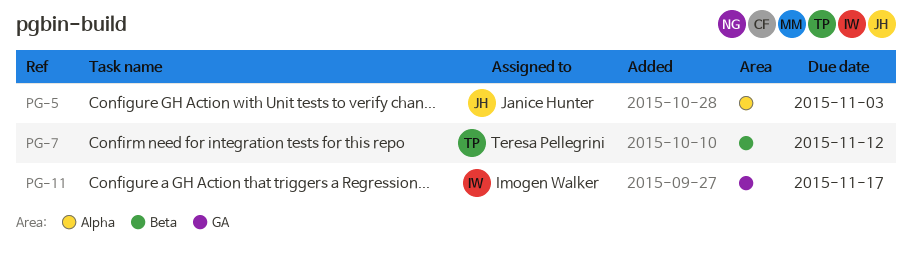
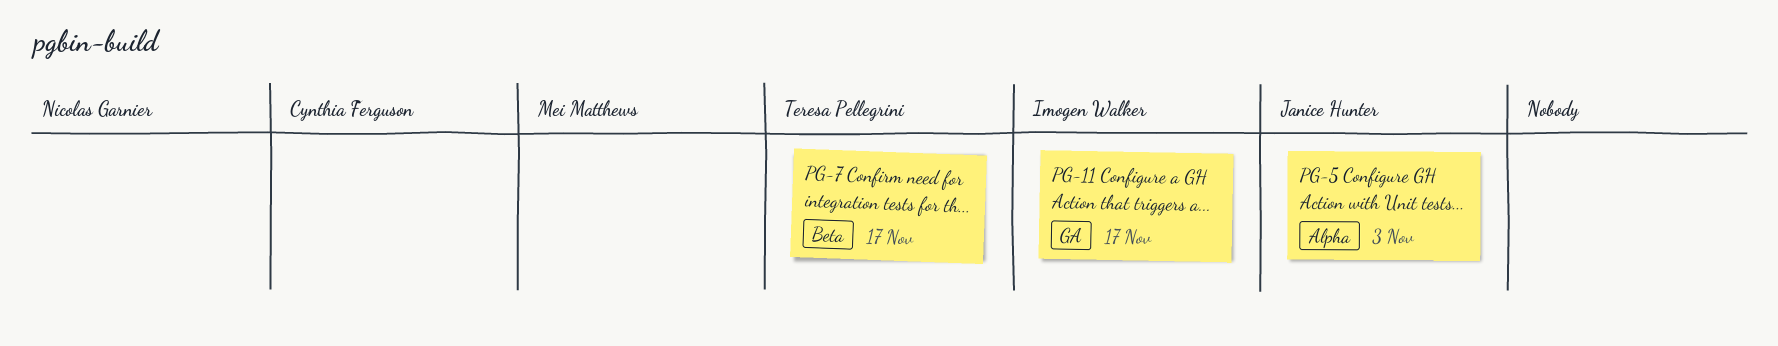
PG-7, due: Nov 12 -> Nov 17

